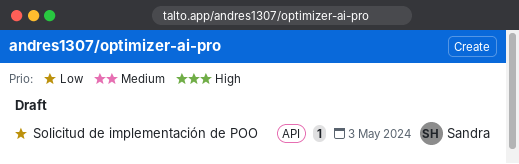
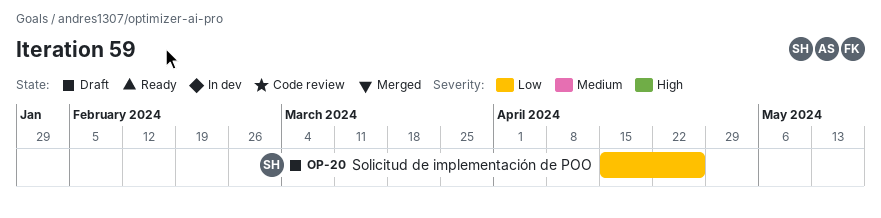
Solicitud de implementación de POO, due: May 3 -> Apr 26

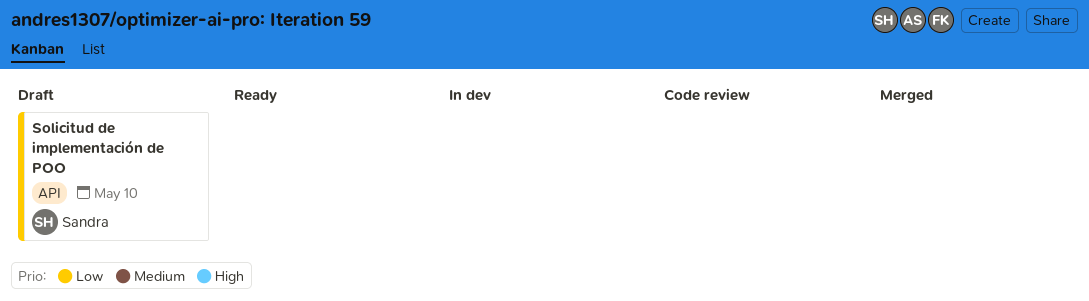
Solicitud de implementación de POO, due: Apr 26 -> May 10

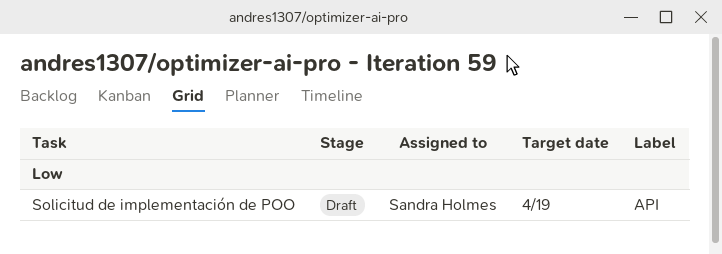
Solicitud de implementación de POO, due: May 10 -> Apr 19

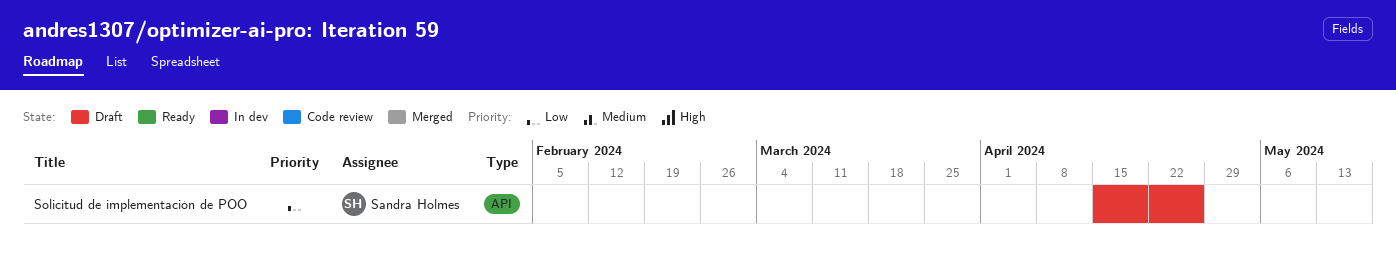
Solicitud de implementación de POO, due: Apr 19 -> Apr 26

